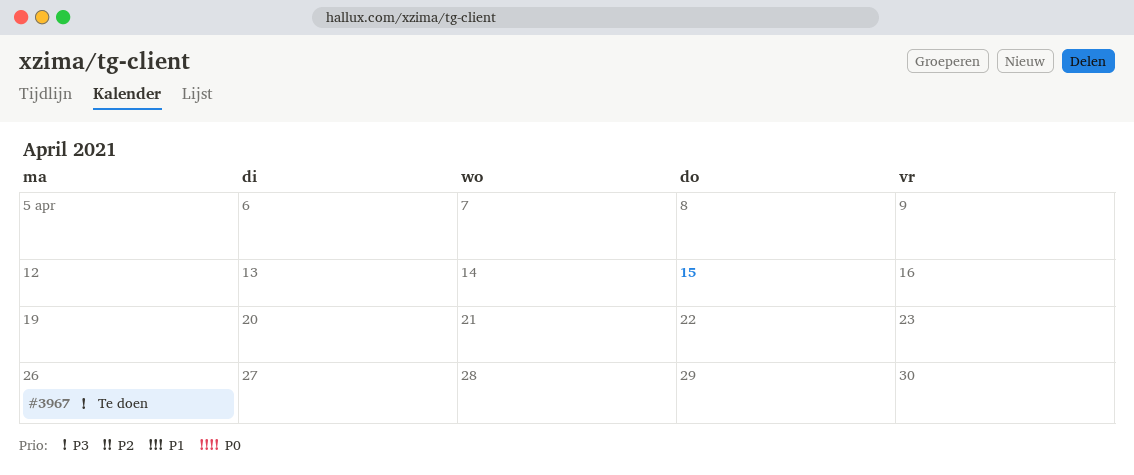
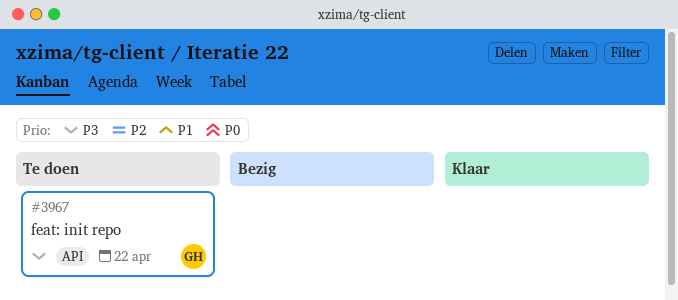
#3967, due: Apr 26 -> Apr 22

